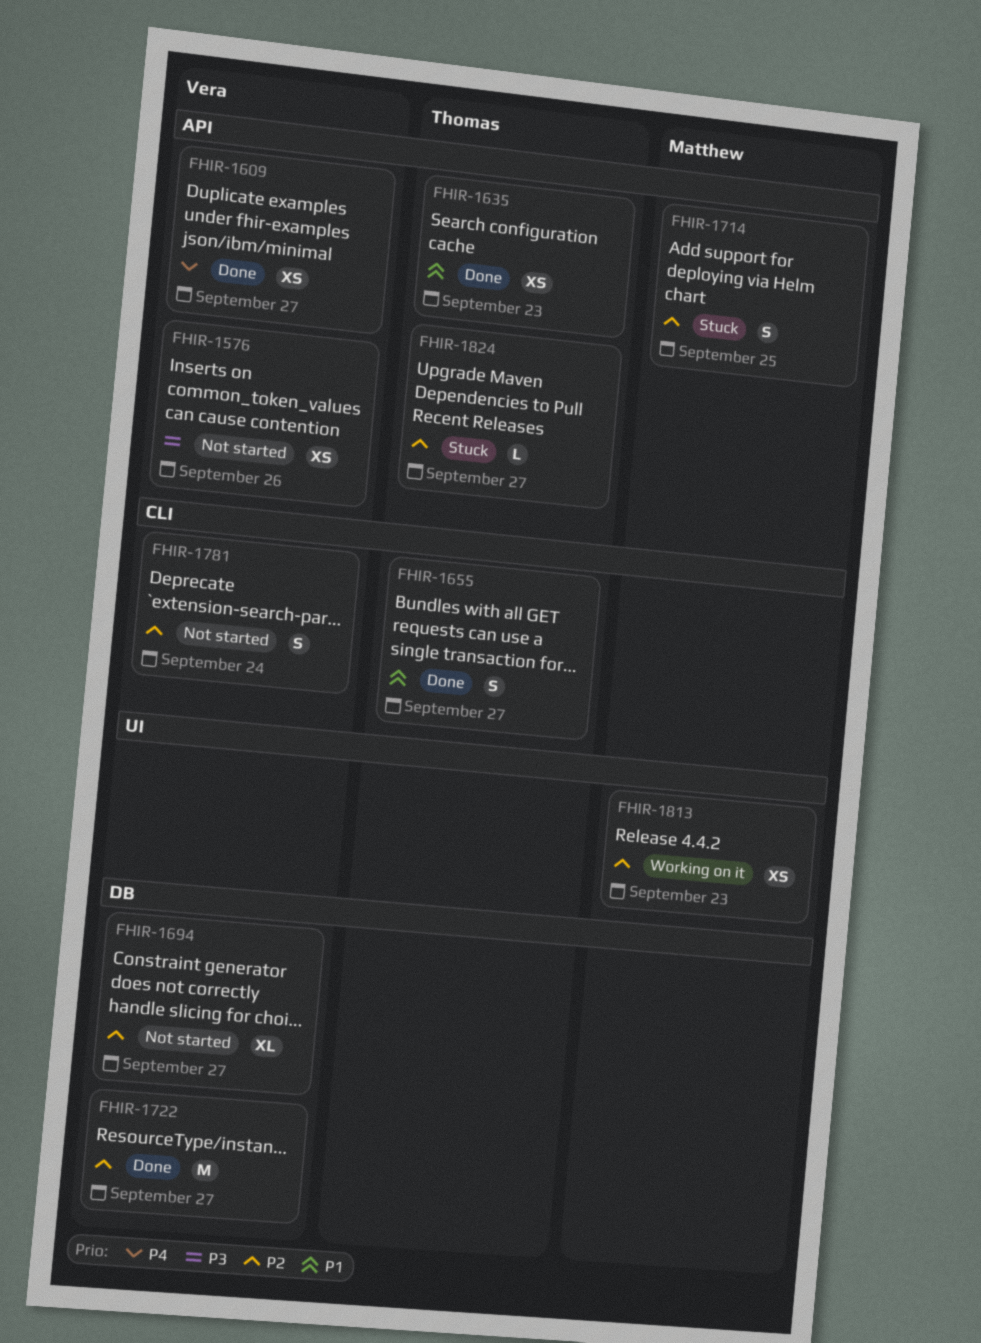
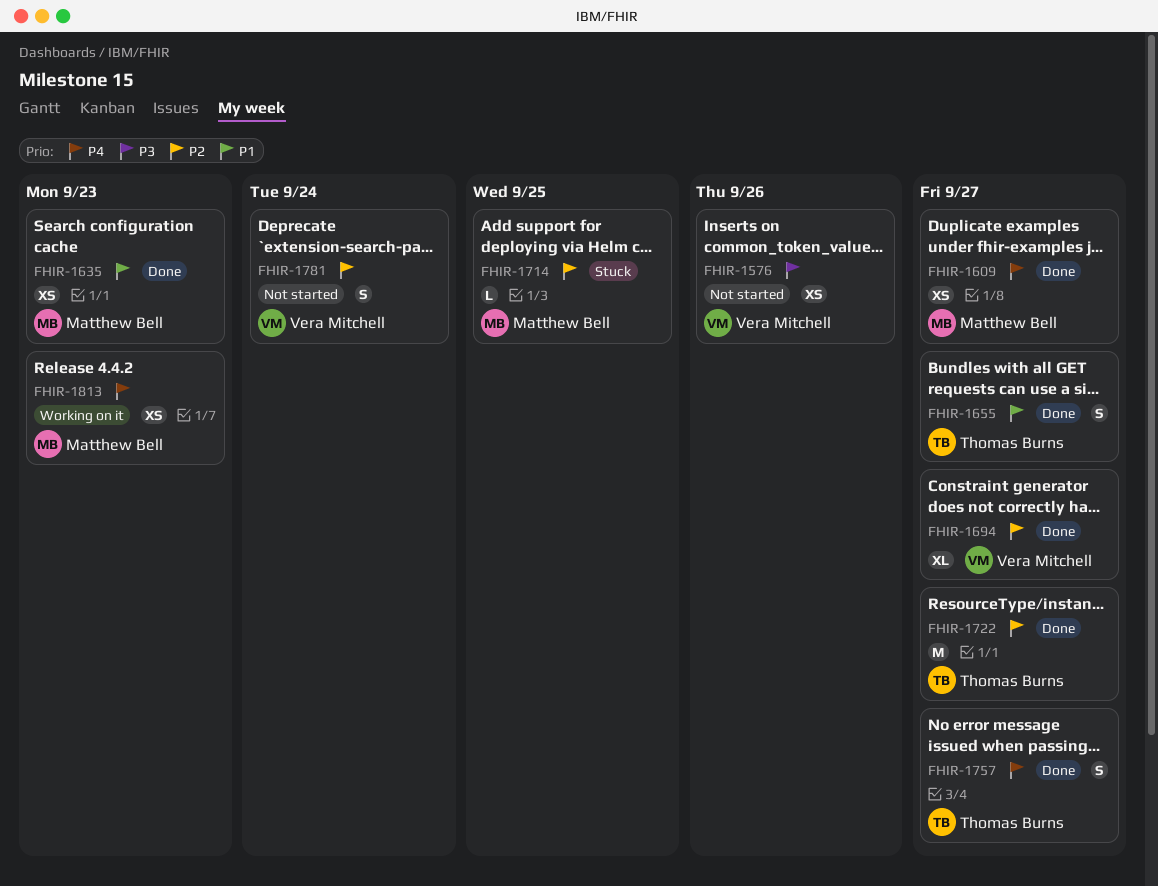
FHIR-1609, owner: Vera Mitchell -> Matthew Bell
FHIR-1635, owner: Thomas Burns -> Matthew Bell
FHIR-1694, status: Not started -> Done
FHIR-1714, estimate: S -> L
FHIR-1722, owner: Vera Mitchell -> Thomas Burns
FHIR-1757: none -> present
FHIR-1813, priority: P2 -> P4
FHIR-1824: present -> none

